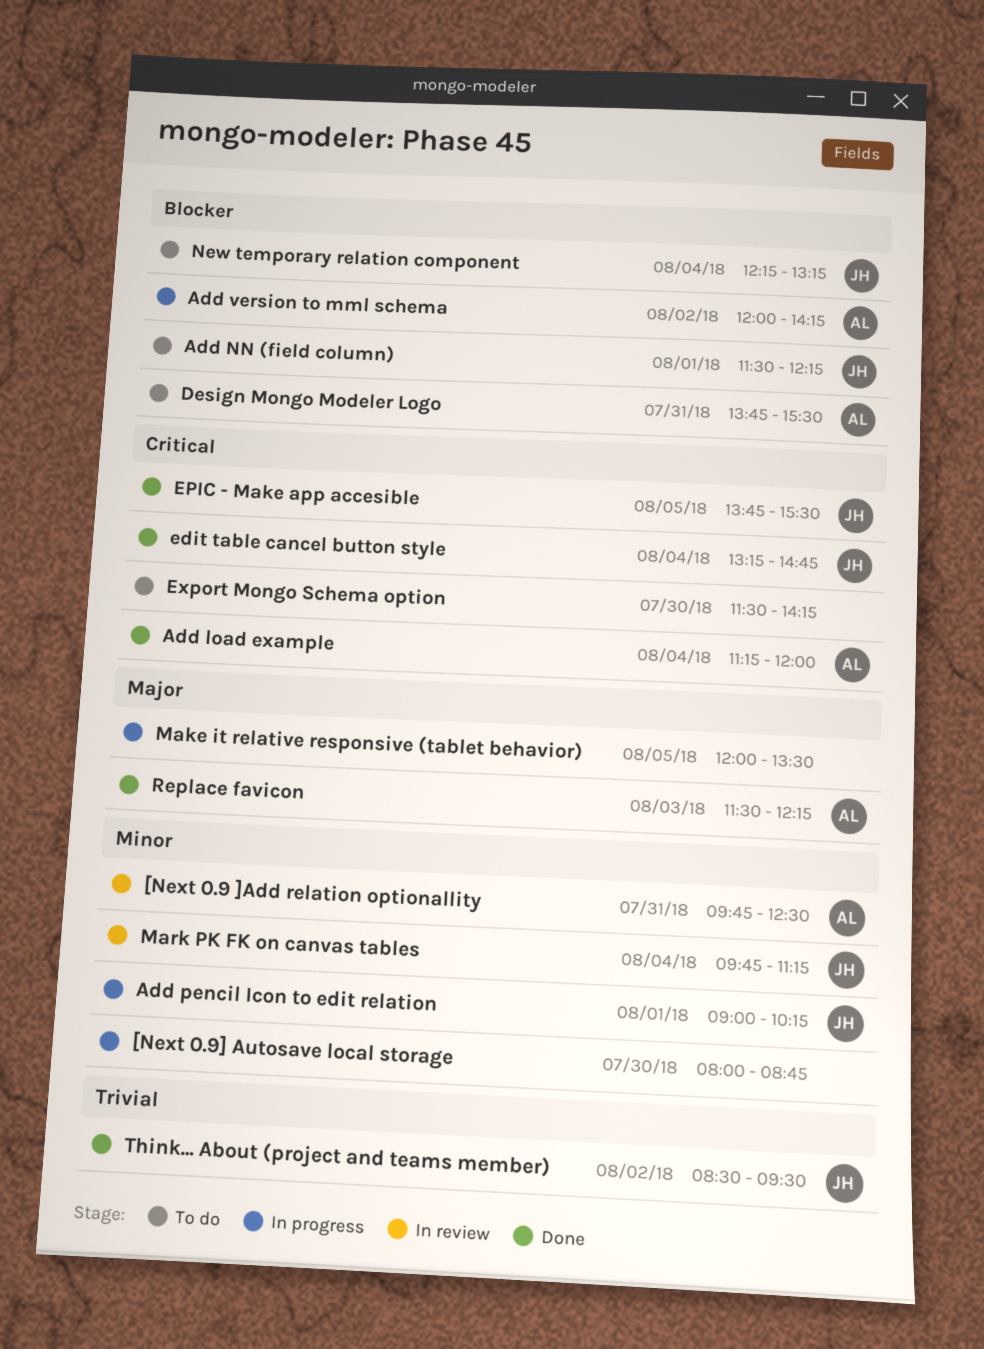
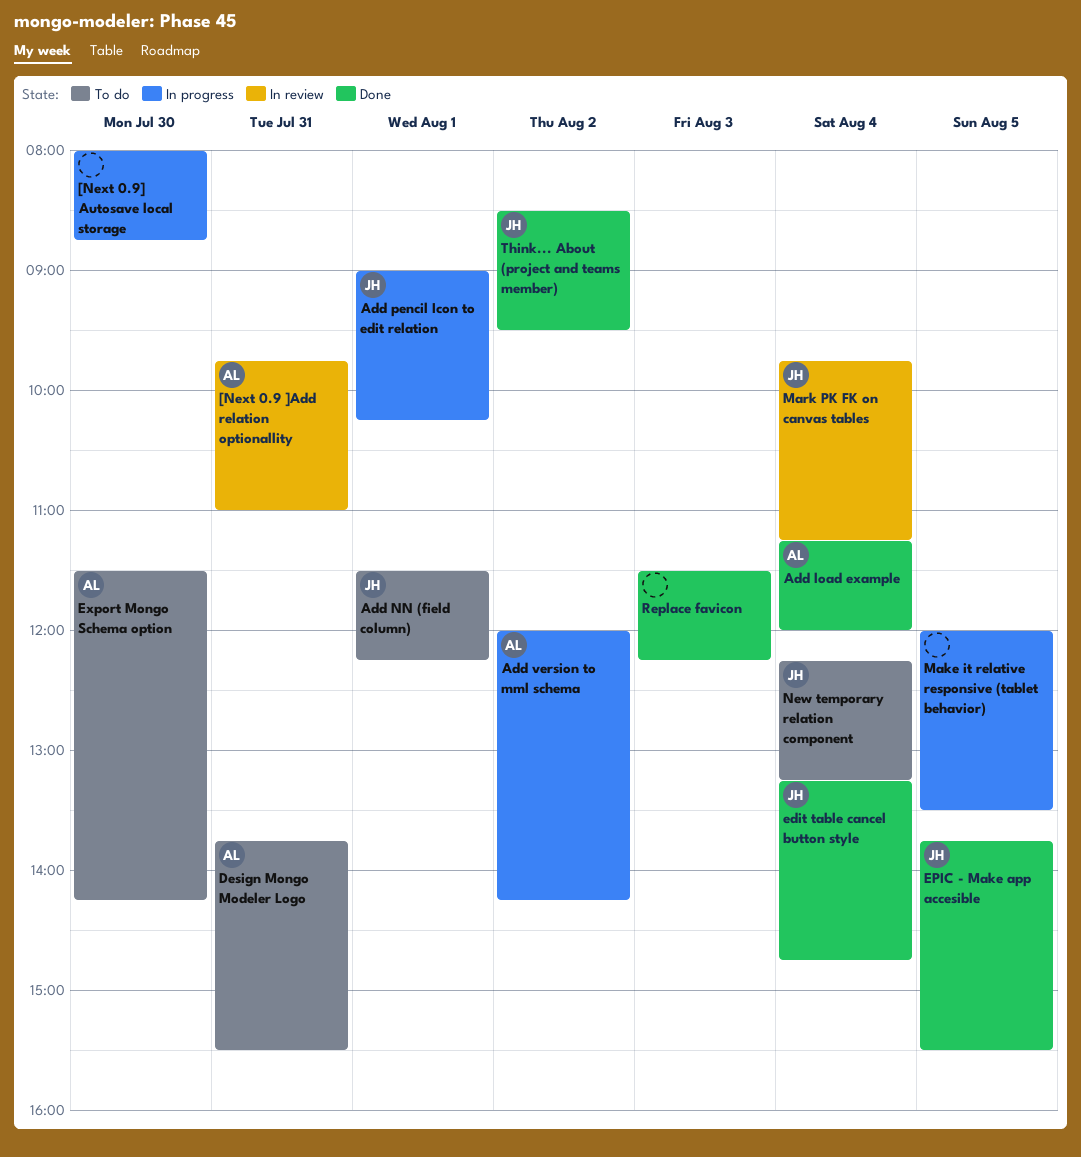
[Next 0.9 ]Add relation optionallity, ends: 12:30 -> 11:00
Export Mongo Schema option, owner: none -> AL
Replace favicon, owner: AL -> none

